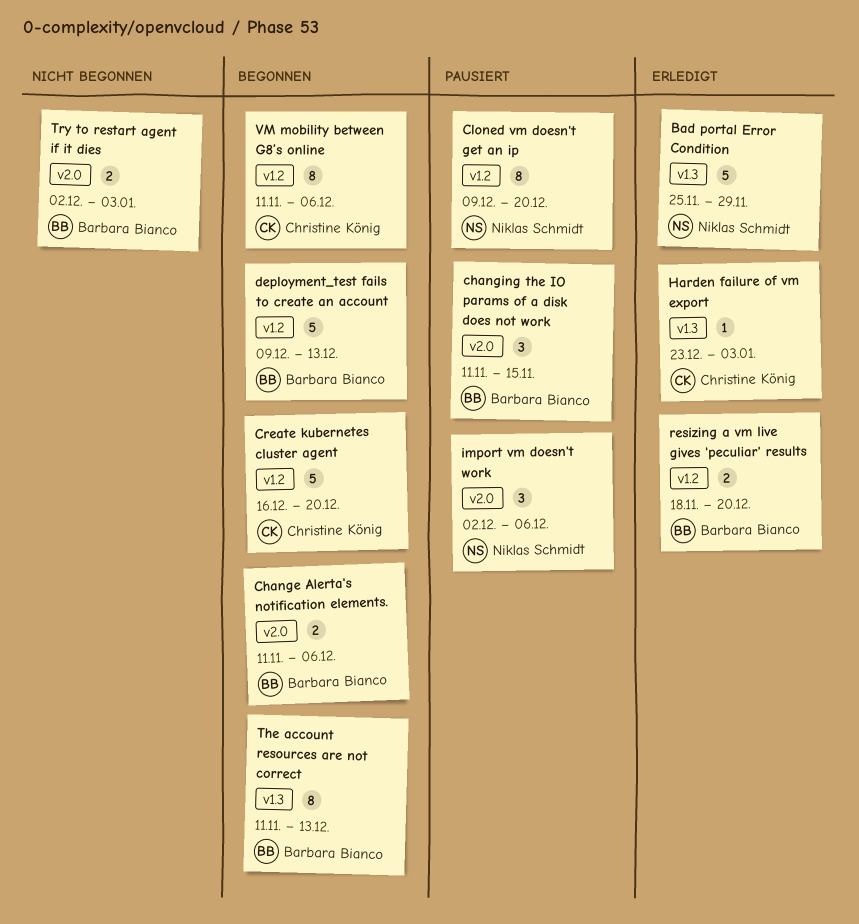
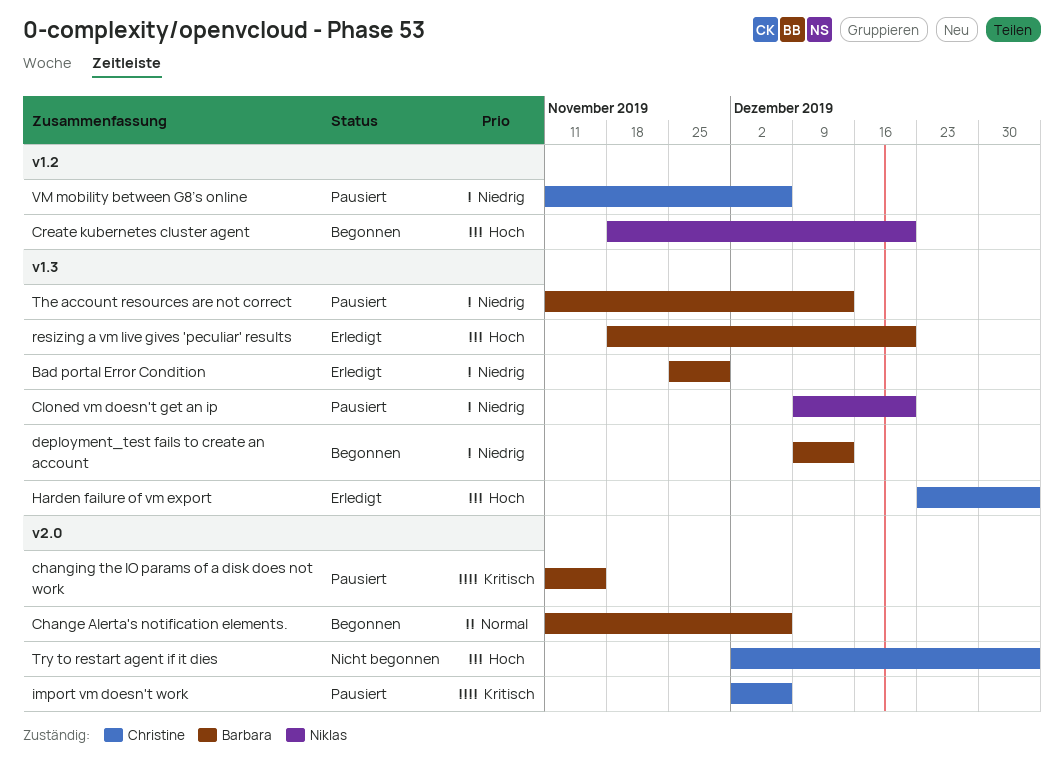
Bad portal Error Condition, owner: Niklas Schmidt -> Barbara Bianco
Cloned vm doesn't get an ip, label: v1.2 -> v1.3
Create kubernetes cluster agent, owner: Christine König -> Niklas Schmidt
Create kubernetes cluster agent, start: Dec 16 -> Nov 18
deployment_test fails to create an account, label: v1.2 -> v1.3
import vm doesn't work, owner: Niklas Schmidt -> Christine König
resizing a vm live gives 'peculiar' results, label: v1.2 -> v1.3
The account resources are not correct, status: Begonnen -> Pausiert
Try to restart agent if it dies, owner: Barbara Bianco -> Christine König
VM mobility between G8’s online, status: Begonnen -> Pausiert

